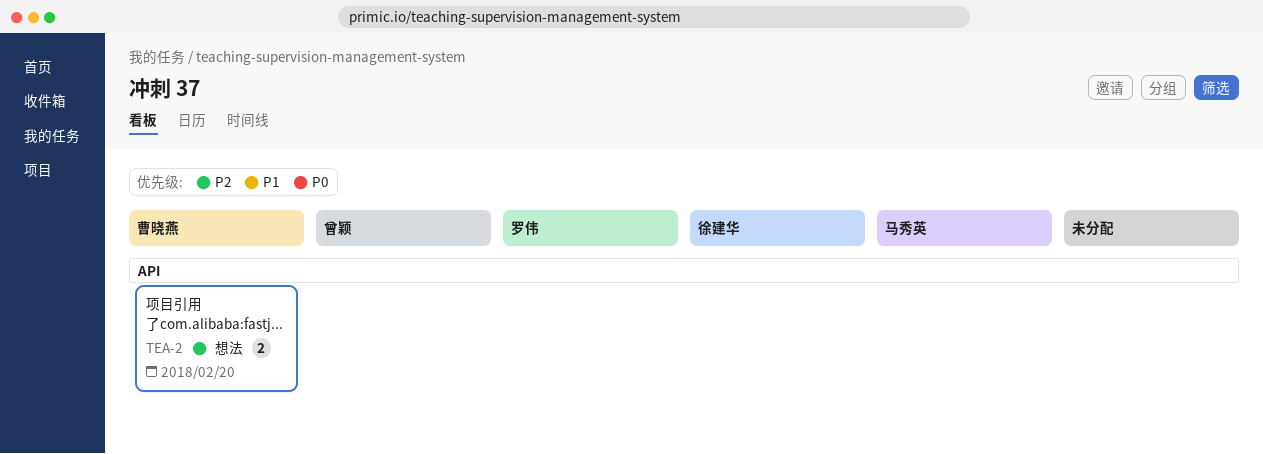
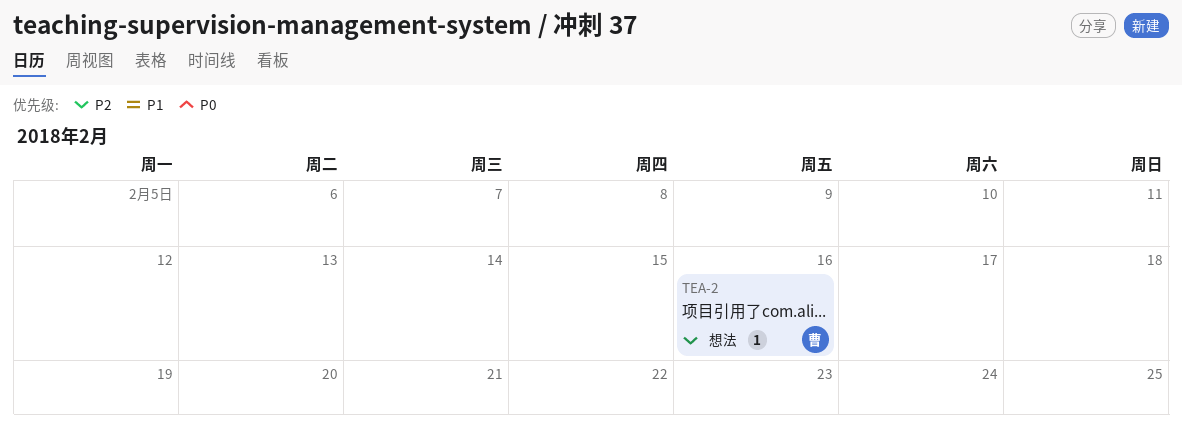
TEA-2, estimate: 2 -> 1
TEA-2, due: Feb 20 -> Feb 16

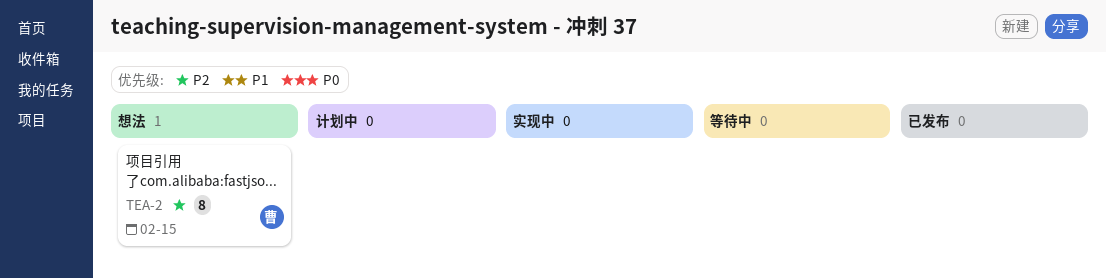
TEA-2, estimate: 1 -> 8
TEA-2, due: Feb 16 -> Feb 15

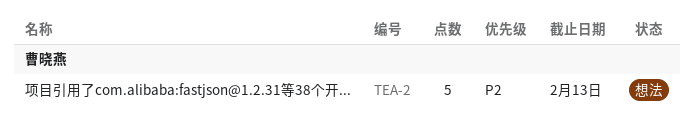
TEA-2, estimate: 8 -> 5
TEA-2, due: Feb 15 -> Feb 13

